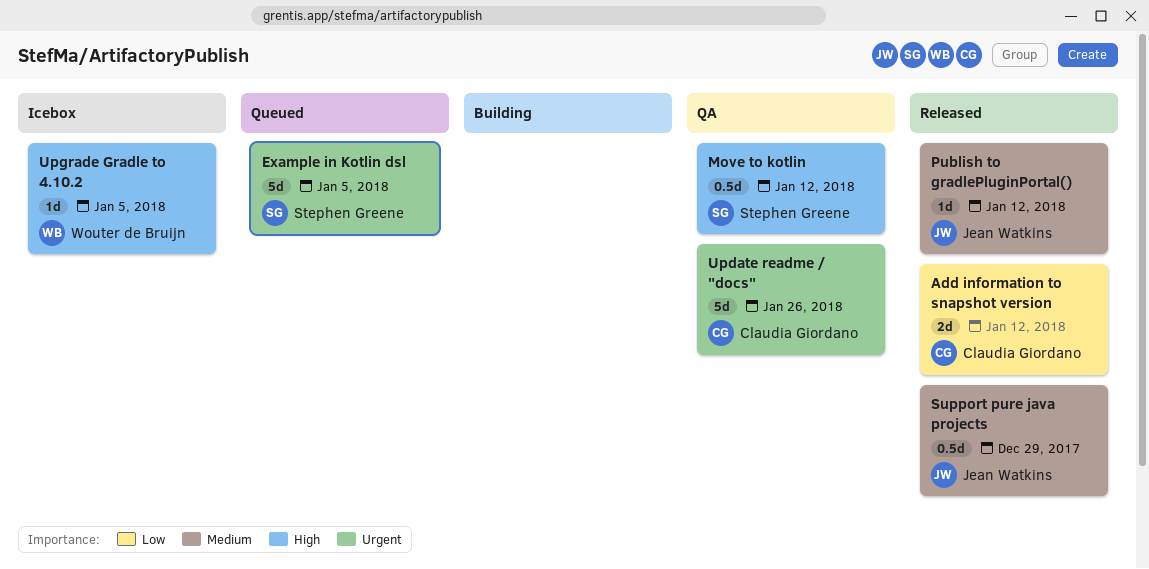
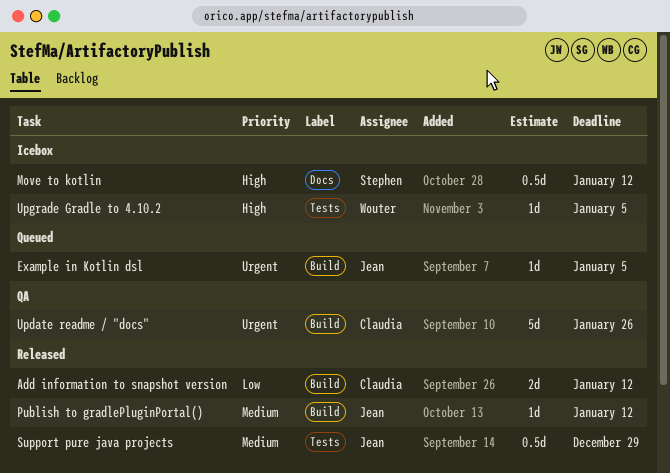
Example in Kotlin dsl, owner: Stephen Greene -> Jean Watkins
Example in Kotlin dsl, estimate: 5d -> 1d
Move to kotlin, status: QA -> Icebox

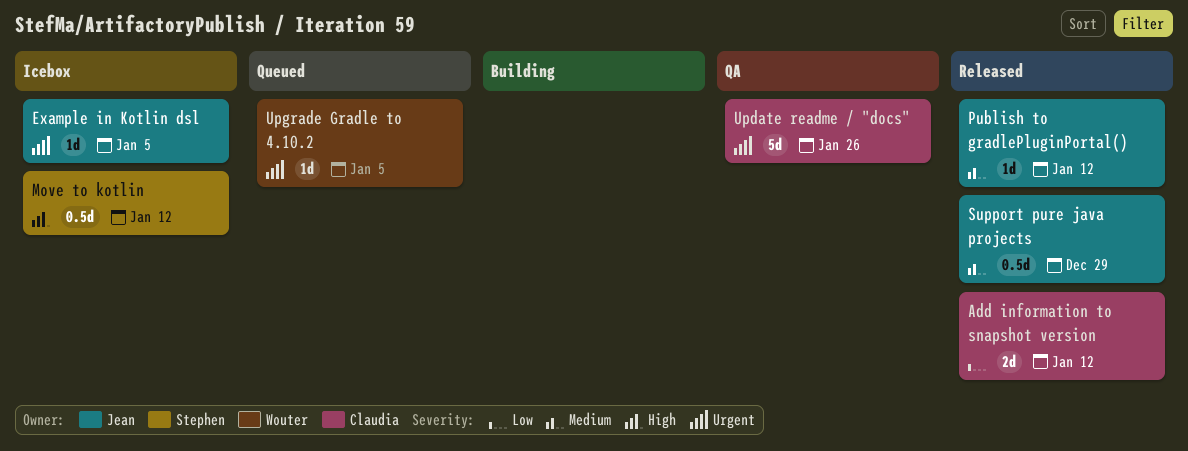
Example in Kotlin dsl, status: Queued -> Icebox
Upgrade Gradle to 4.10.2, status: Icebox -> Queued
Upgrade Gradle to 4.10.2, priority: High -> Urgent

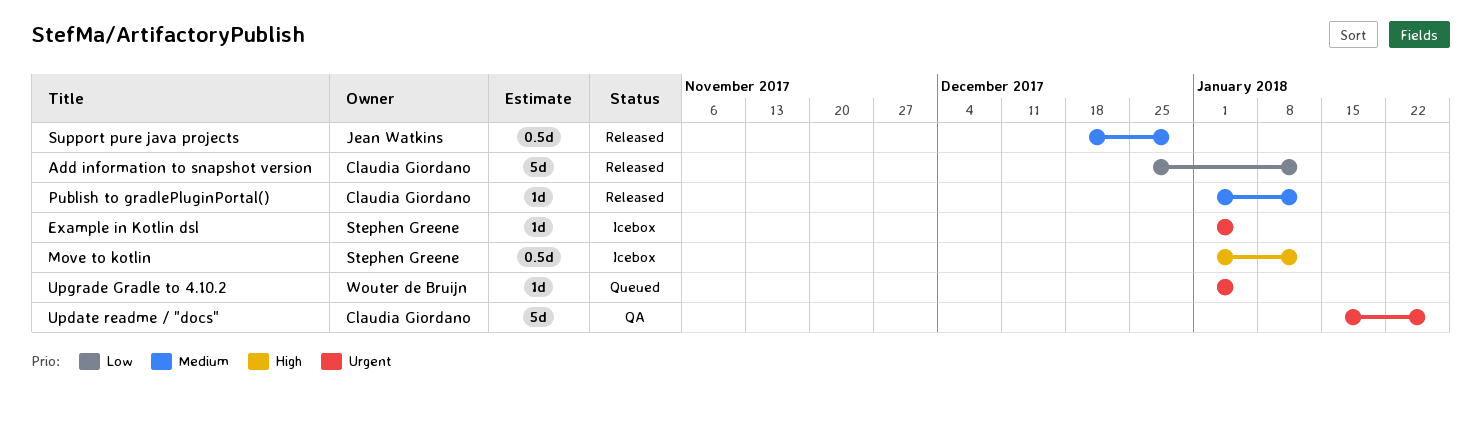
Add information to snapshot version, estimate: 2d -> 5d
Example in Kotlin dsl, owner: Jean Watkins -> Stephen Greene
Publish to gradlePluginPortal(), owner: Jean Watkins -> Claudia Giordano

